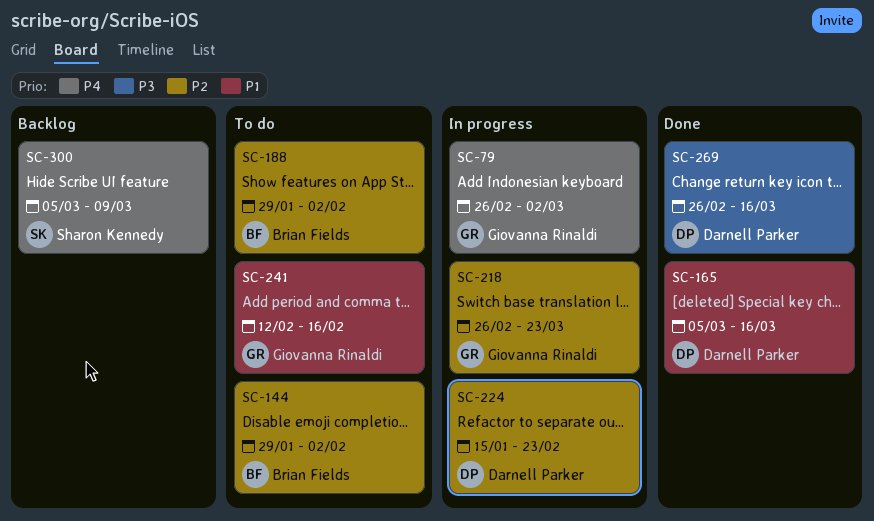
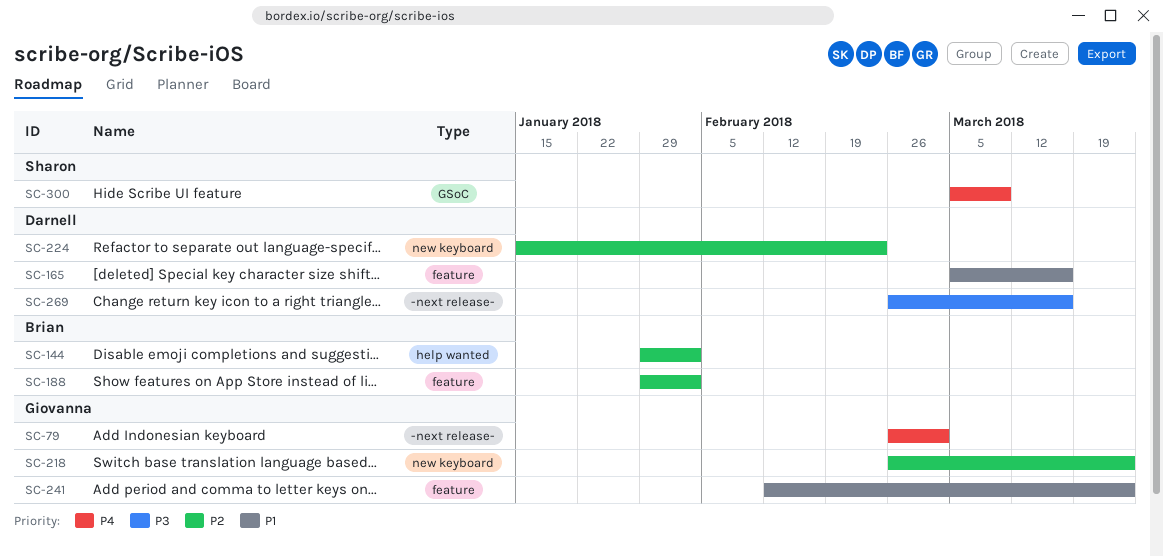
SC-241, due: Feb 16 -> Mar 23

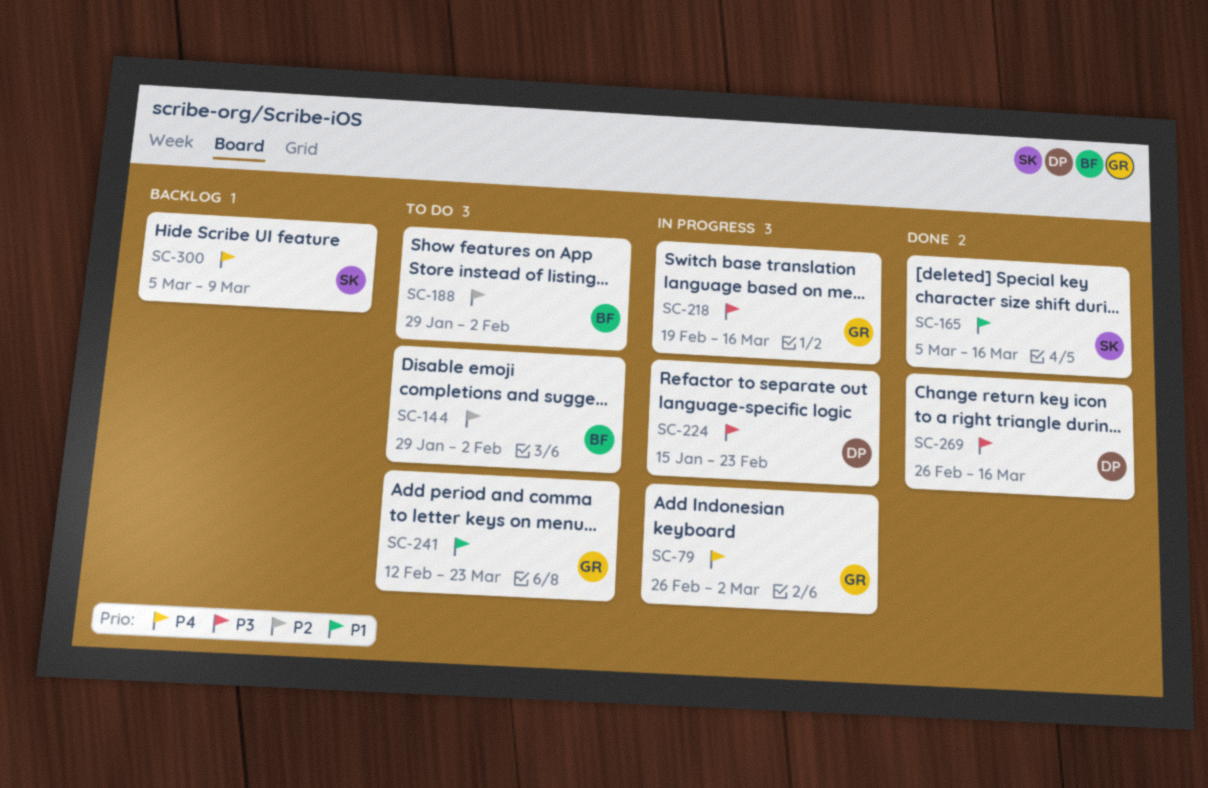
SC-165, owner: Darnell -> Sharon
SC-218, priority: P2 -> P3
SC-218, start: Feb 26 -> Feb 19
SC-218, due: Mar 23 -> Mar 16
SC-224, priority: P2 -> P3

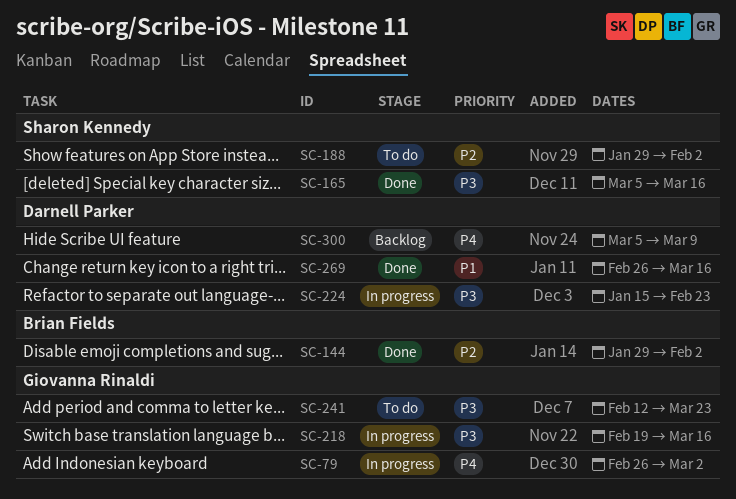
SC-144, status: To do -> Done
SC-165, priority: P1 -> P3
SC-188, owner: Brian Fields -> Sharon Kennedy
SC-241, priority: P1 -> P3
SC-269, priority: P3 -> P1
SC-300, owner: Sharon Kennedy -> Darnell Parker

